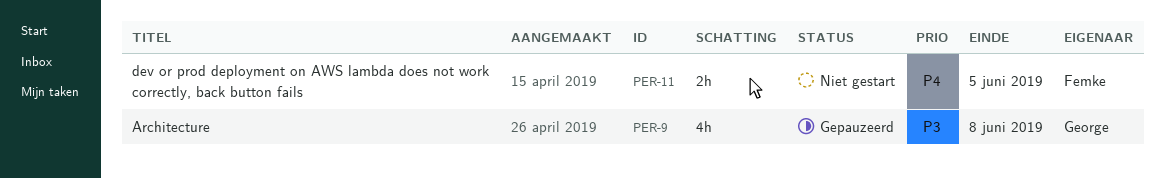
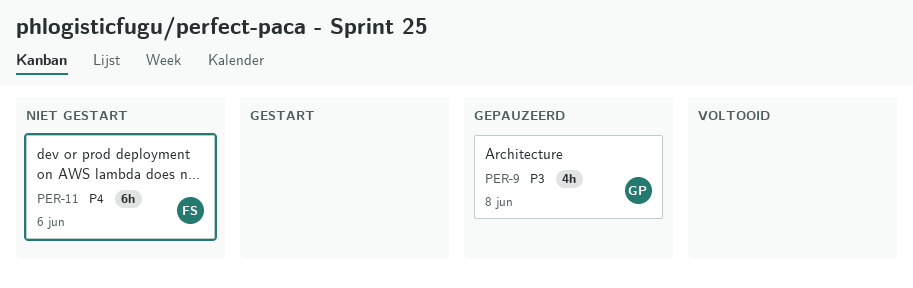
PER-11, estimate: 2h -> 6h
PER-11, due: Jun 5 -> Jun 6

